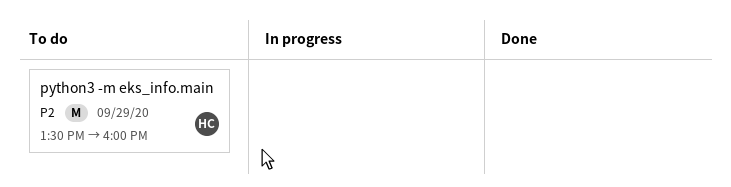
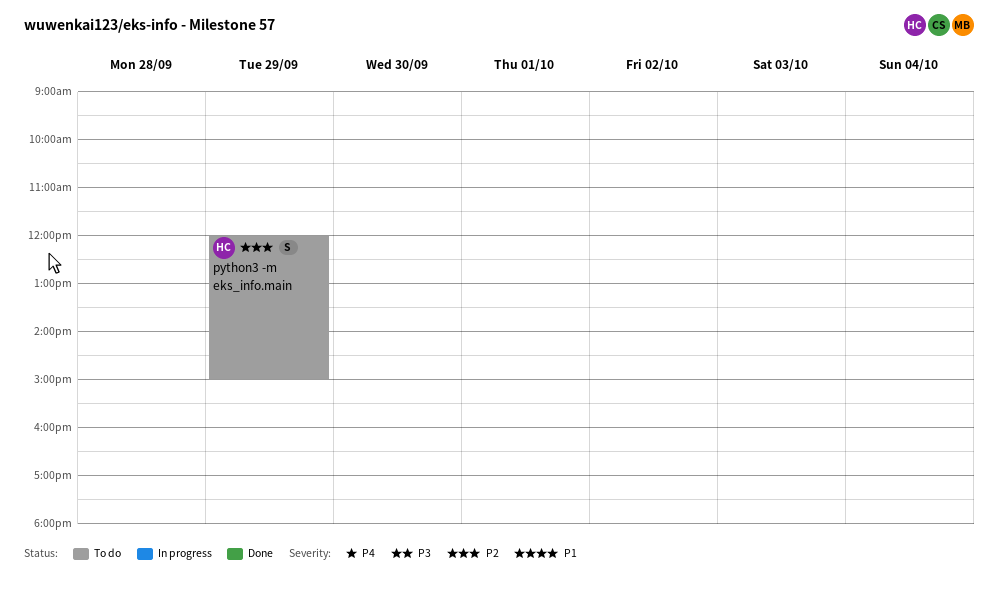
python3 -m eks_info.main, estimate: M -> S
python3 -m eks_info.main, begins: 13:30 -> 12:00
python3 -m eks_info.main, ends: 16:00 -> 15:00

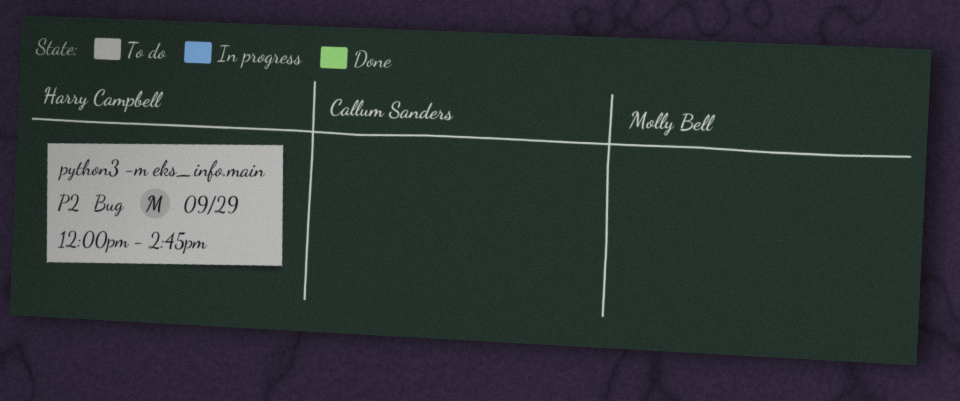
python3 -m eks_info.main, estimate: S -> M
python3 -m eks_info.main, ends: 15:00 -> 14:45

